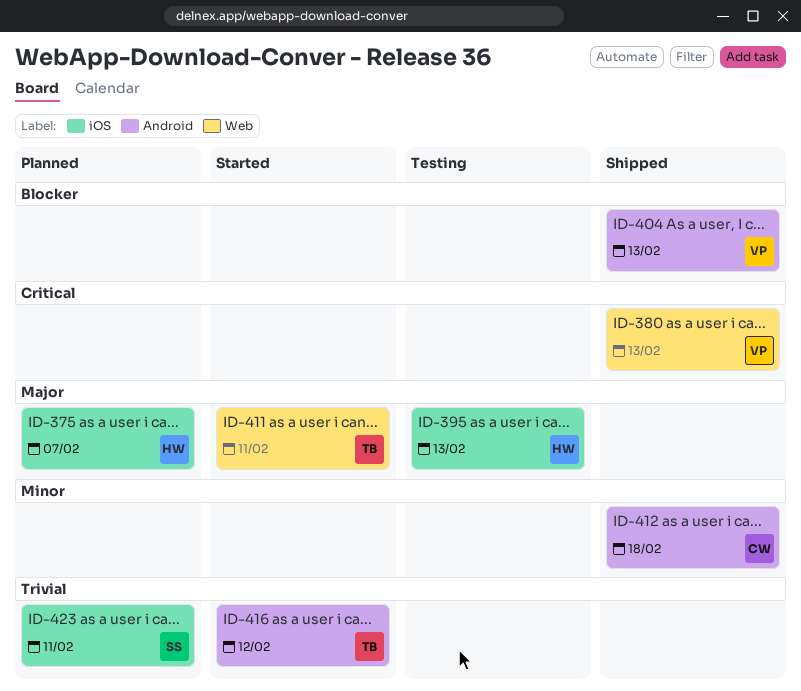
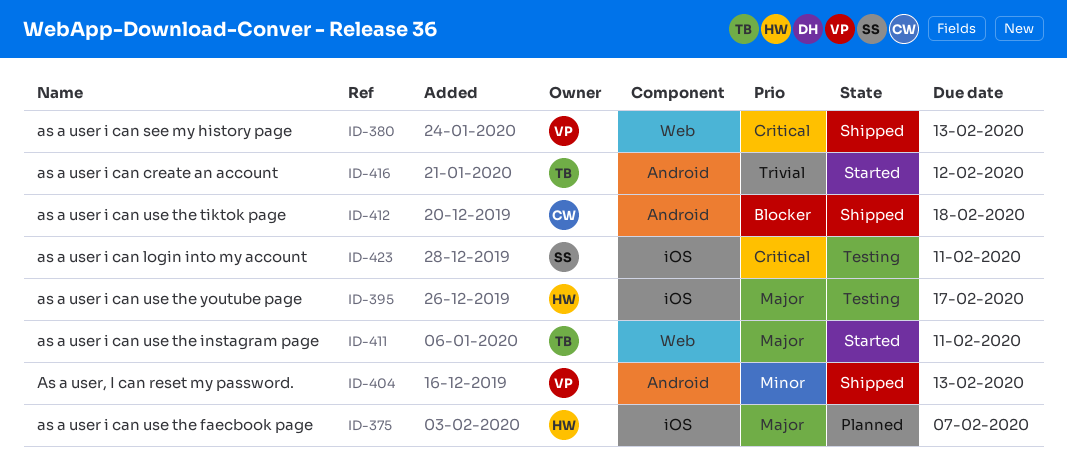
ID-395, due: Feb 13 -> Feb 17
ID-404, priority: Blocker -> Minor
ID-412, priority: Minor -> Blocker
ID-423, status: Planned -> Testing
ID-423, priority: Trivial -> Critical

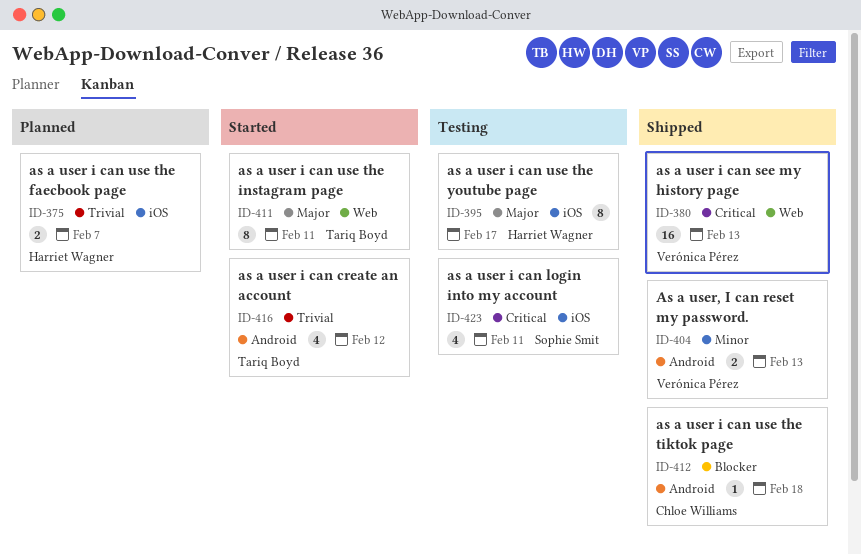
ID-375, priority: Major -> Trivial

